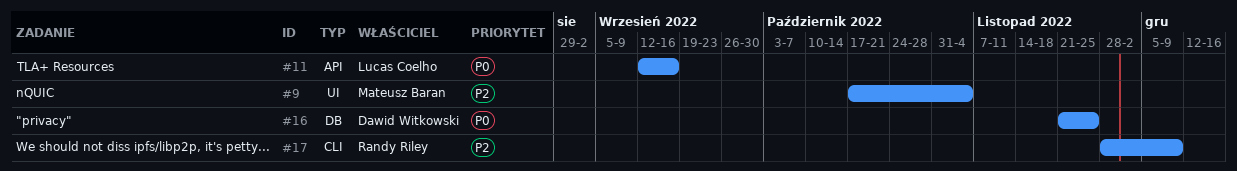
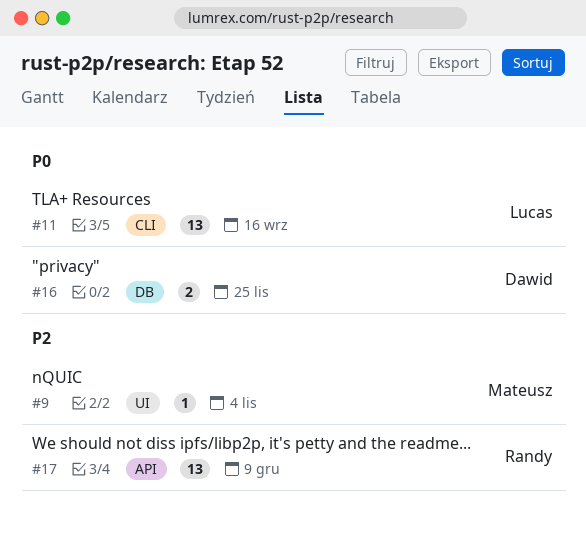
#11, label: API -> CLI
#17, label: CLI -> API

